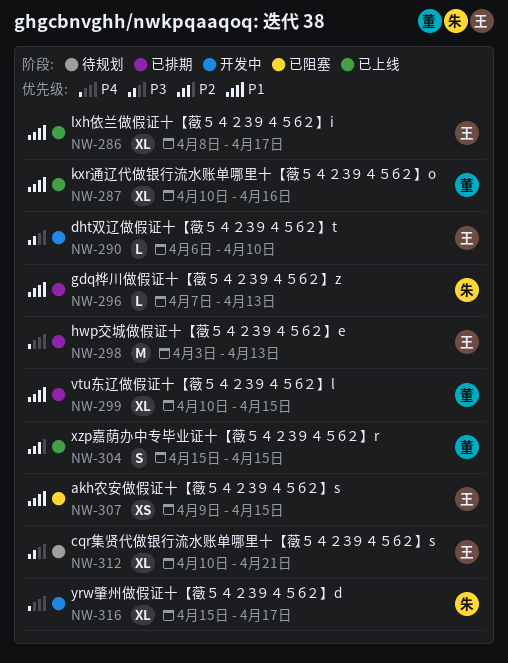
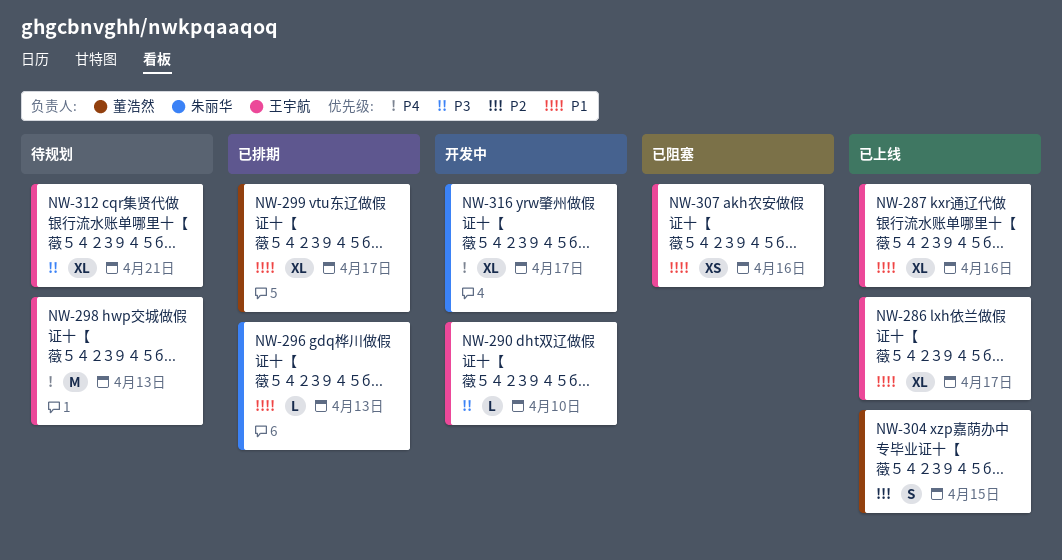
NW-287, owner: 董浩然 -> 王宇航
NW-298, status: 已排期 -> 待规划
NW-299, due: Apr 15 -> Apr 17
NW-307, due: Apr 15 -> Apr 16

